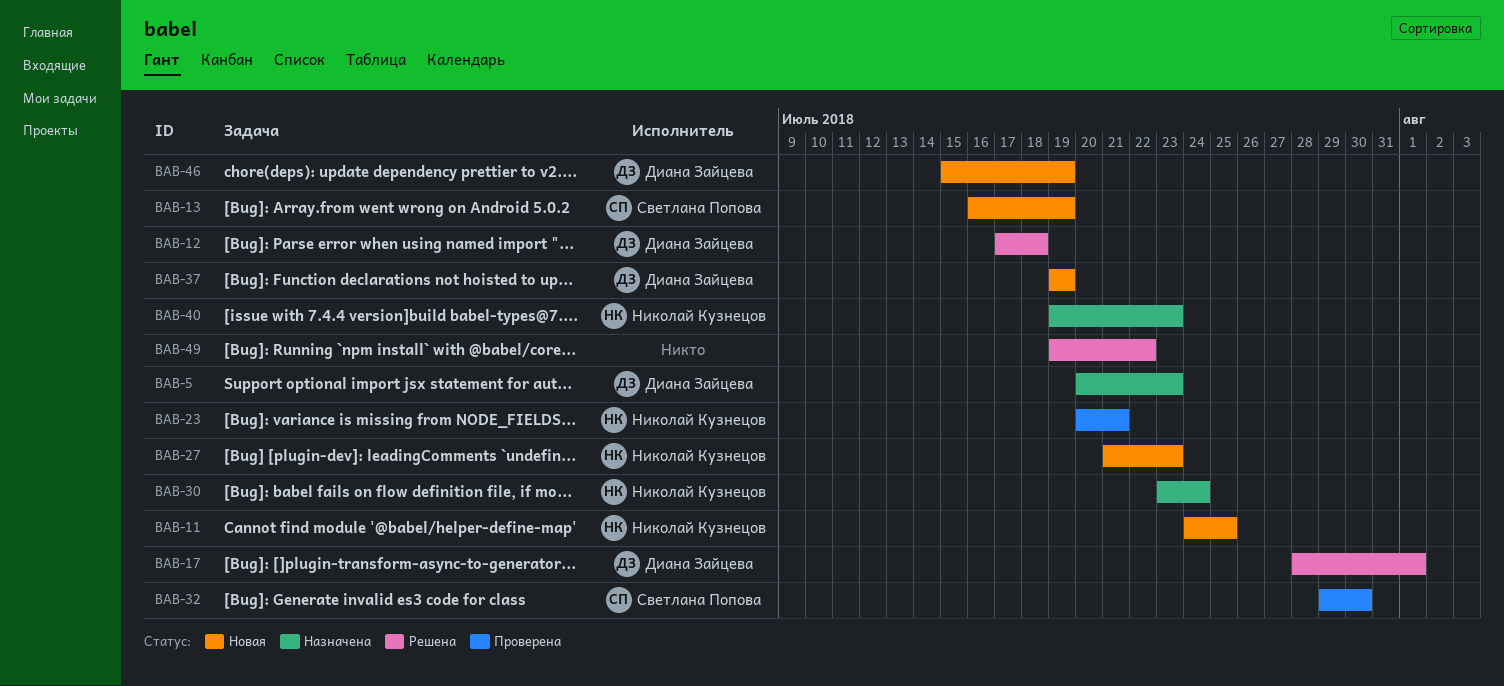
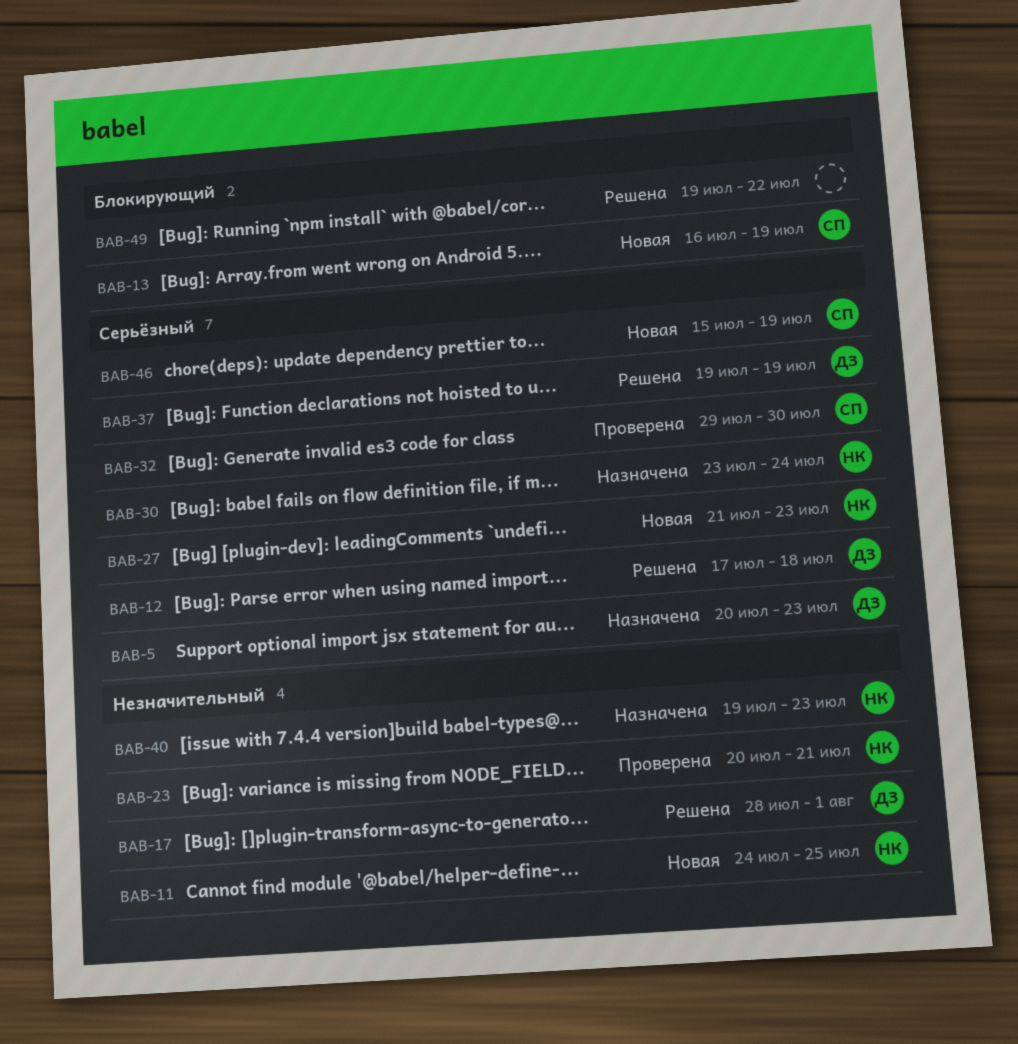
BAB-37, status: Новая -> Решена
BAB-46, owner: Диана Зайцева -> Светлана Попова

